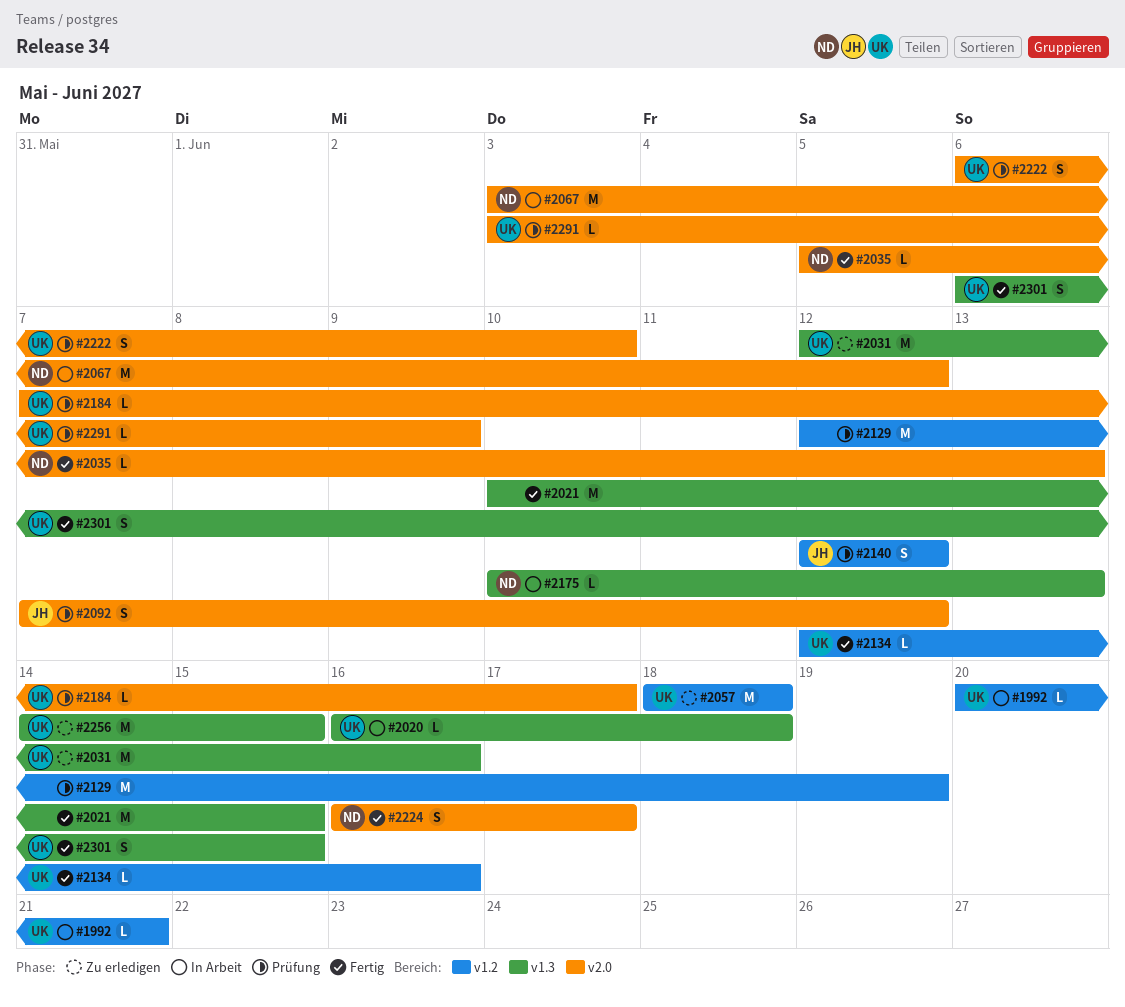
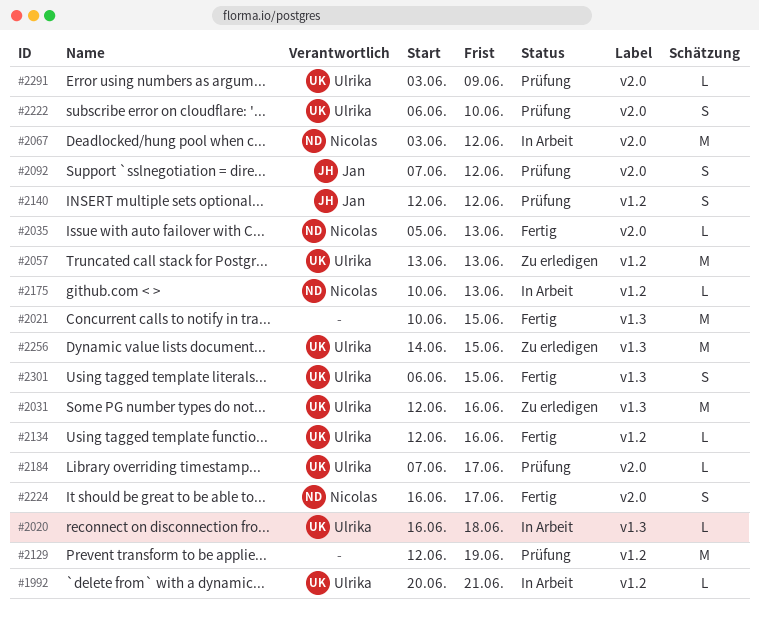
#2057, start: Jun 18 -> Jun 13
#2057, due: Jun 18 -> Jun 13
#2175, label: v1.3 -> v1.2

